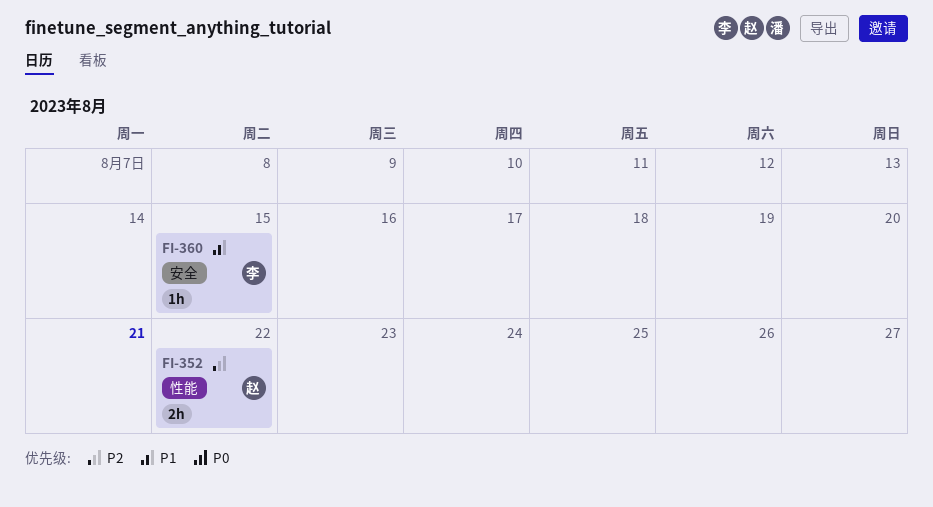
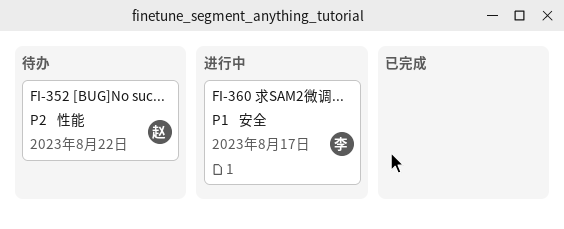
FI-360, due: Aug 15 -> Aug 17

